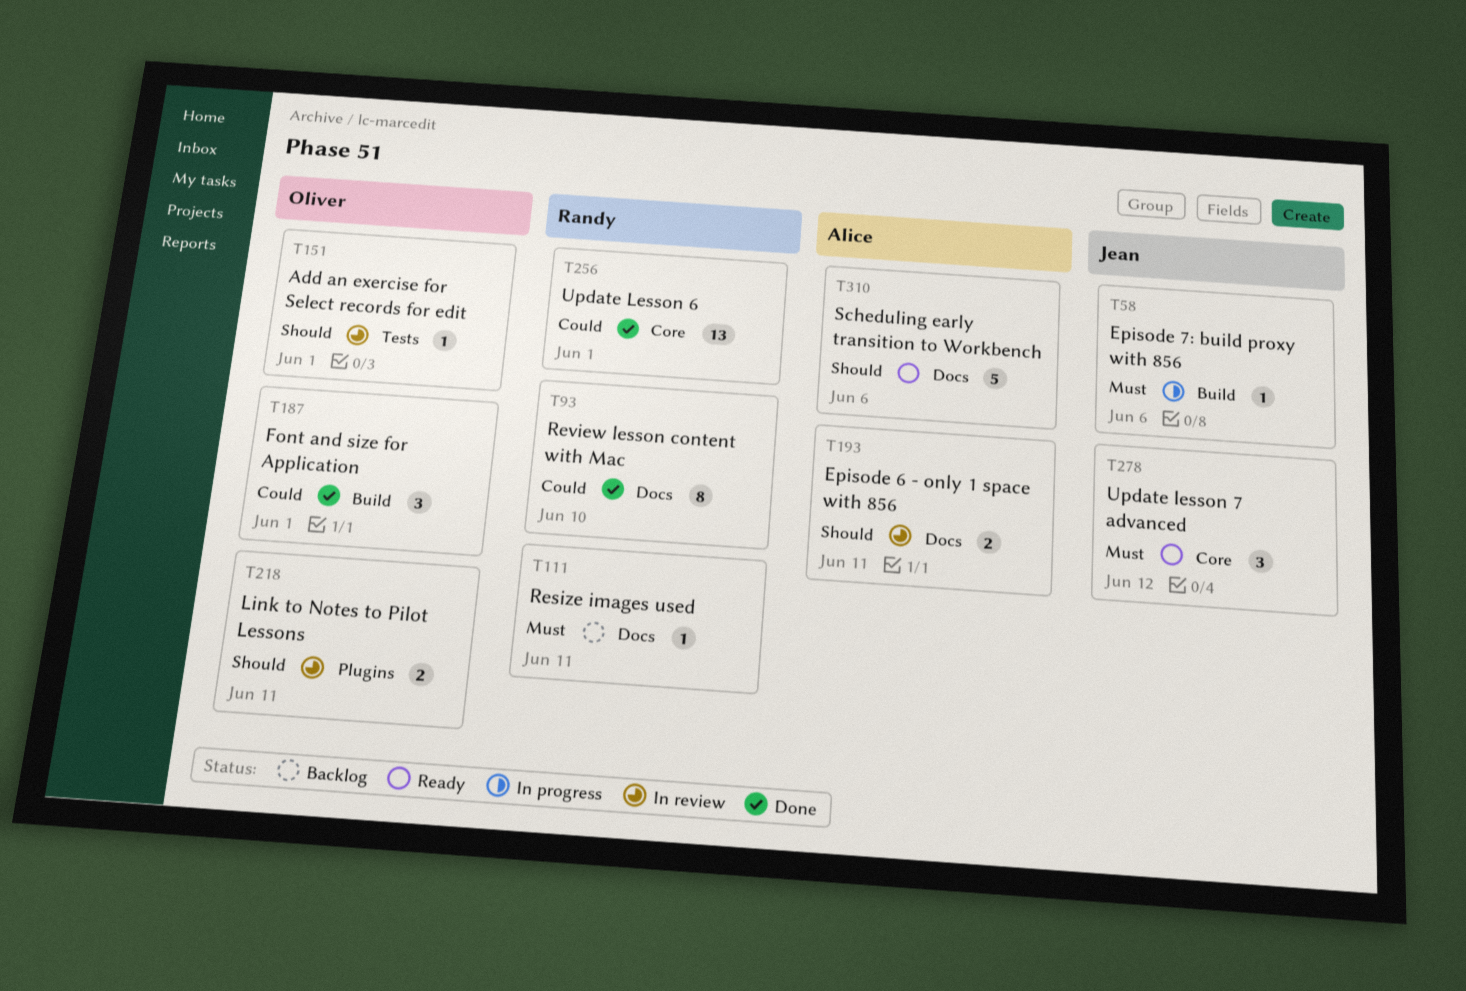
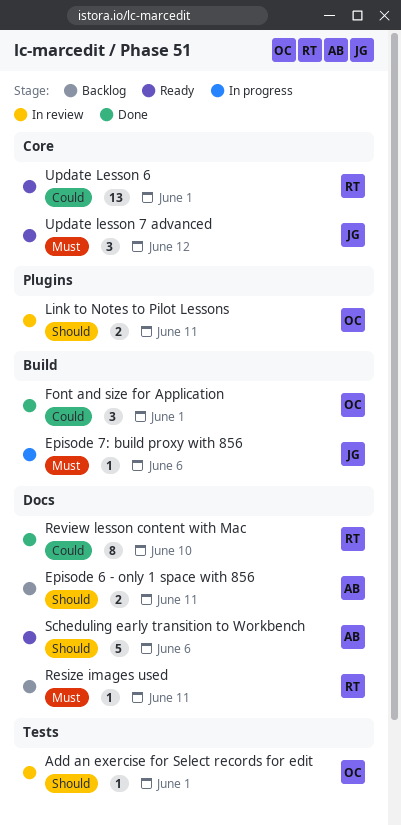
Episode 6 - only 1 space with 856, status: In review -> Backlog
Update Lesson 6, status: Done -> Ready

